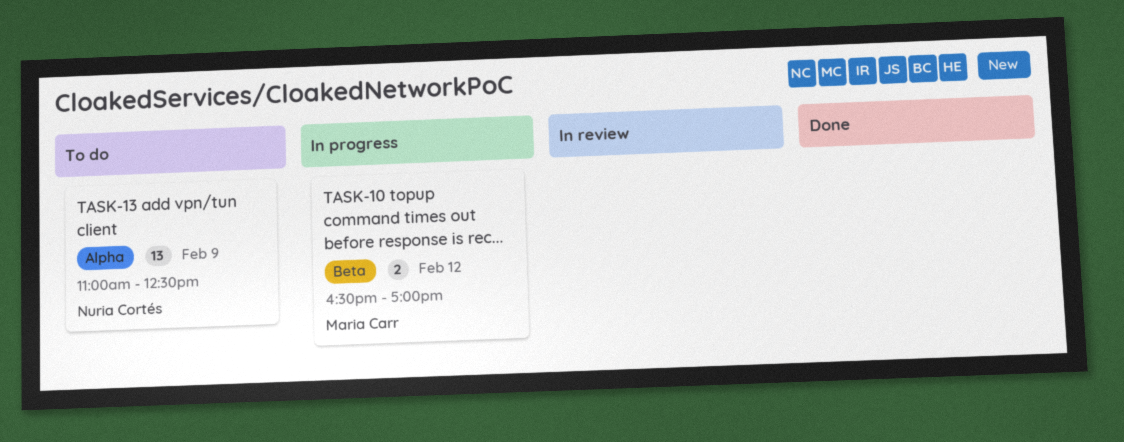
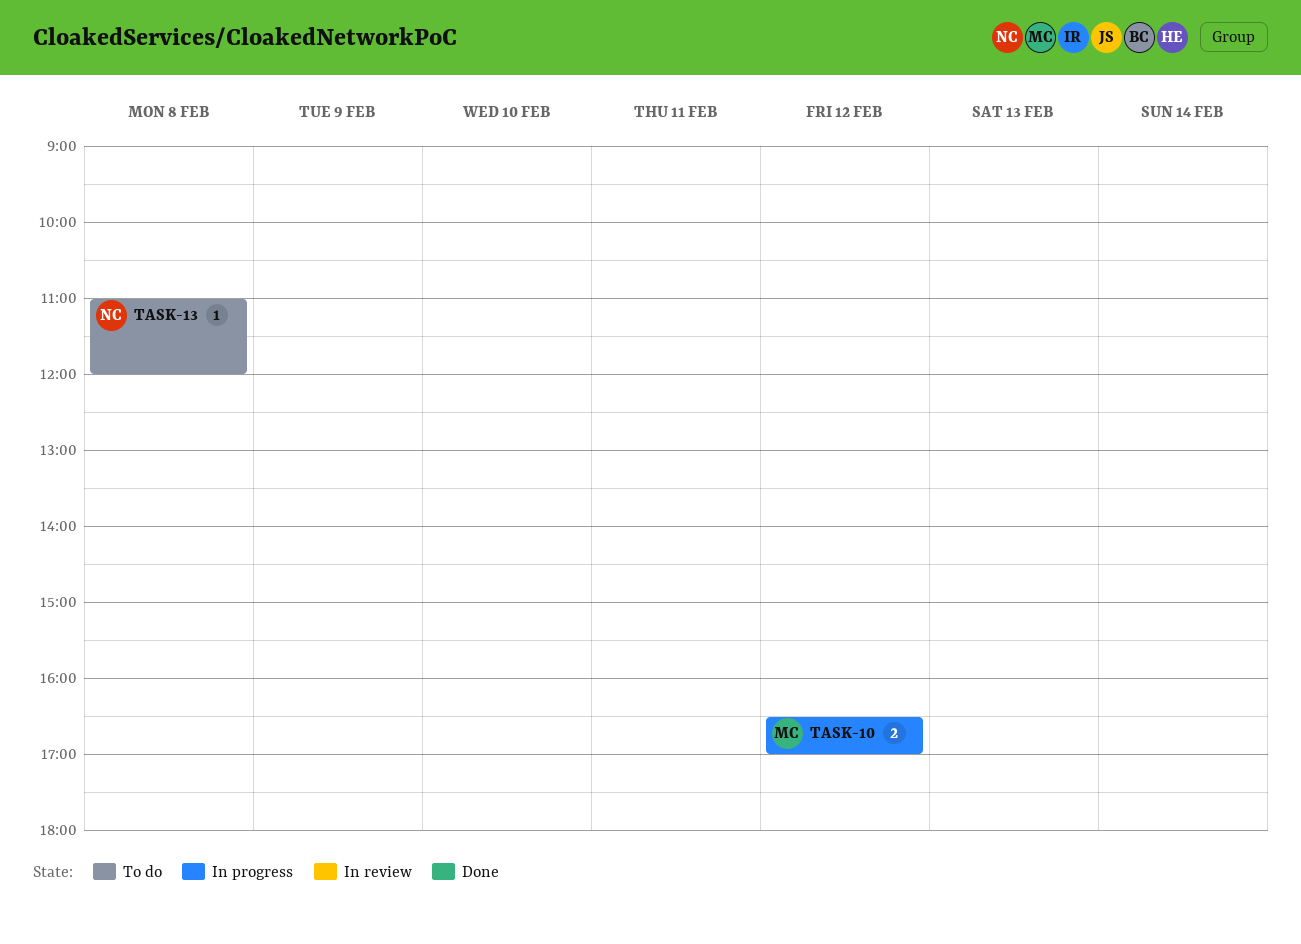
TASK-13, estimate: 13 -> 1
TASK-13, day: Feb 9 -> Feb 8
TASK-13, ends: 12:30 -> 12:00

